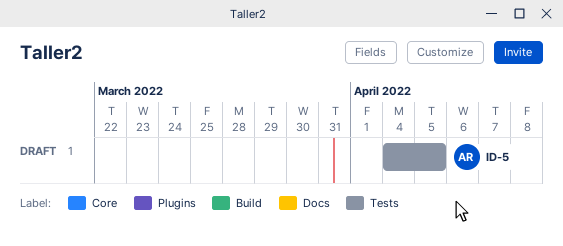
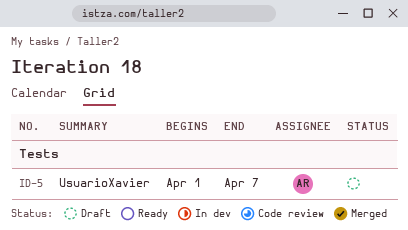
ID-5, start: Apr 4 -> Apr 1
ID-5, due: Apr 5 -> Apr 7

